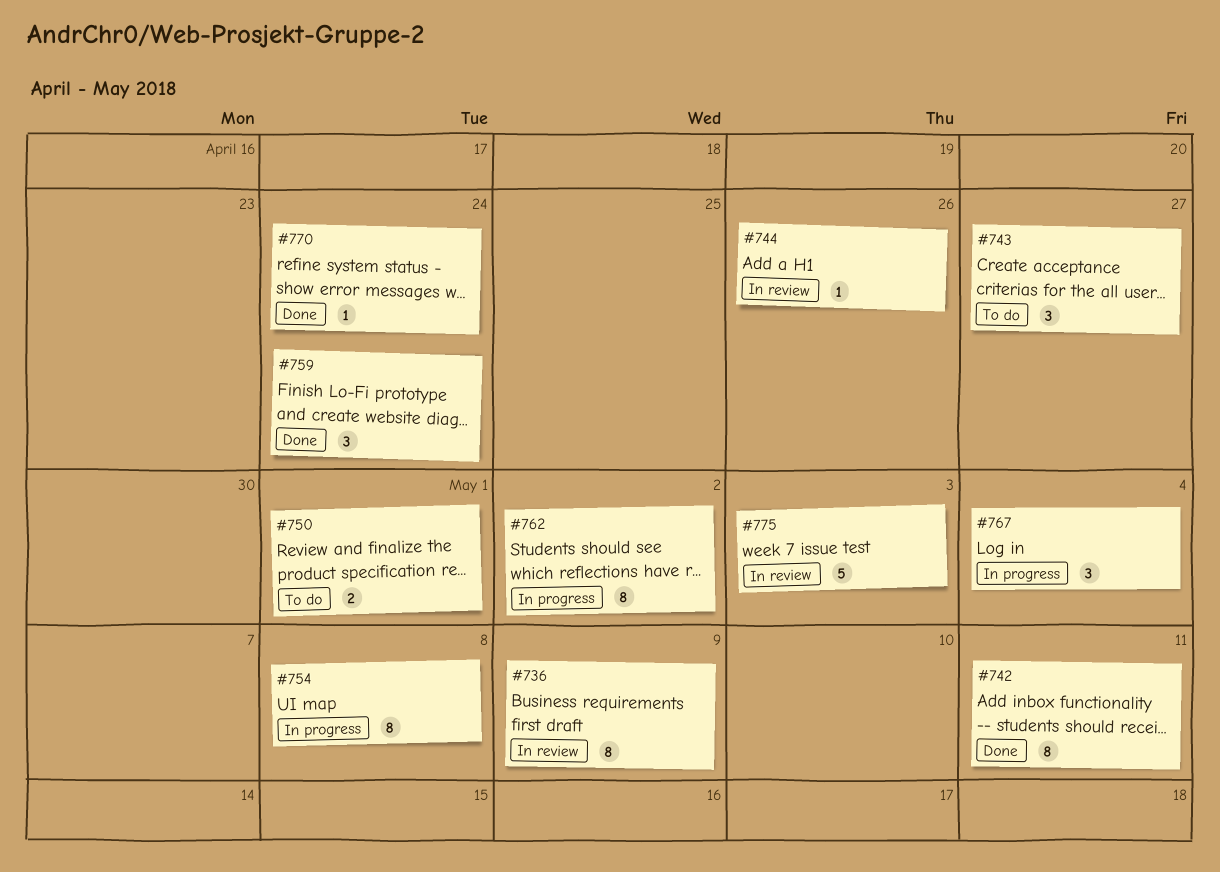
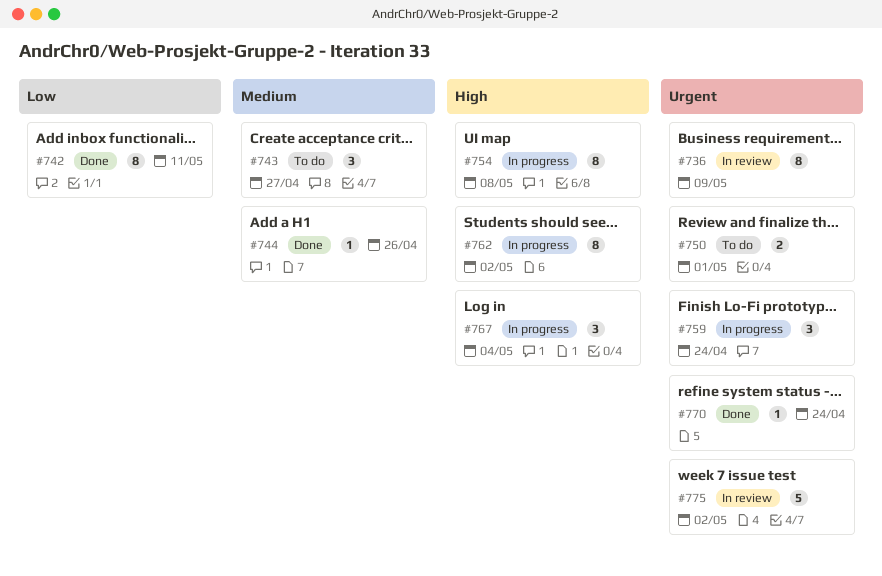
#744, status: In review -> Done
#759, status: Done -> In progress
#775, due: May 3 -> May 2

